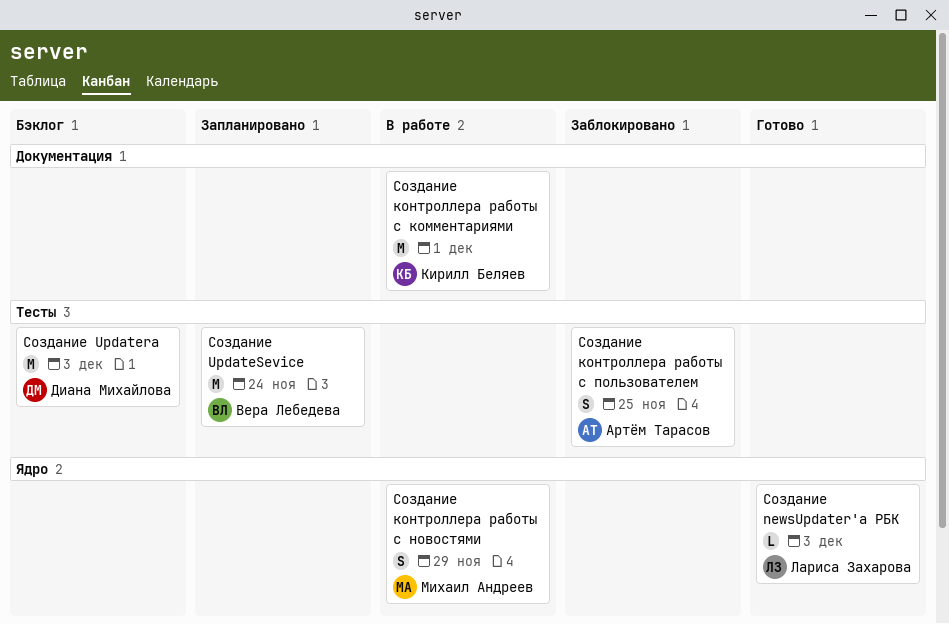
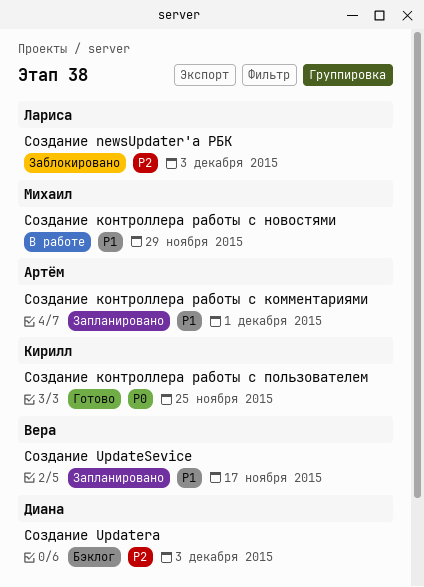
Создание newsUpdater'a РБК, status: Готово -> Заблокировано
Создание UpdateSevice, due: Nov 24 -> Nov 17
Создание контроллера работы с комментариями, status: В работе -> Запланировано
Создание контроллера работы с комментариями, owner: Кирилл Беляев -> Артём Тарасов
Создание контроллера работы с пользователем, status: Заблокировано -> Готово
Создание контроллера работы с пользователем, owner: Артём Тарасов -> Кирилл Беляев

